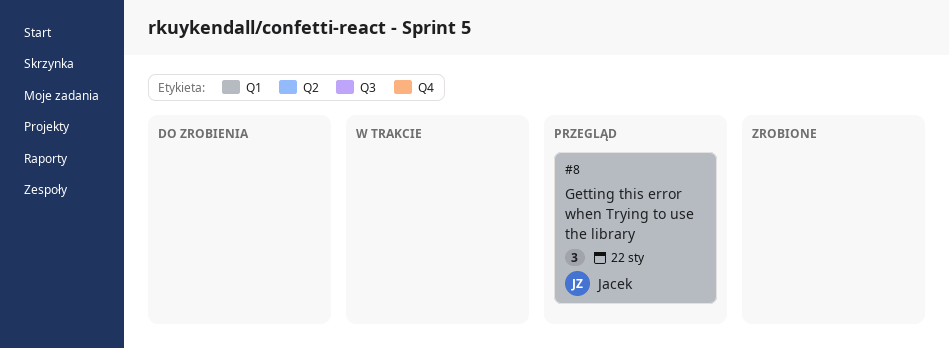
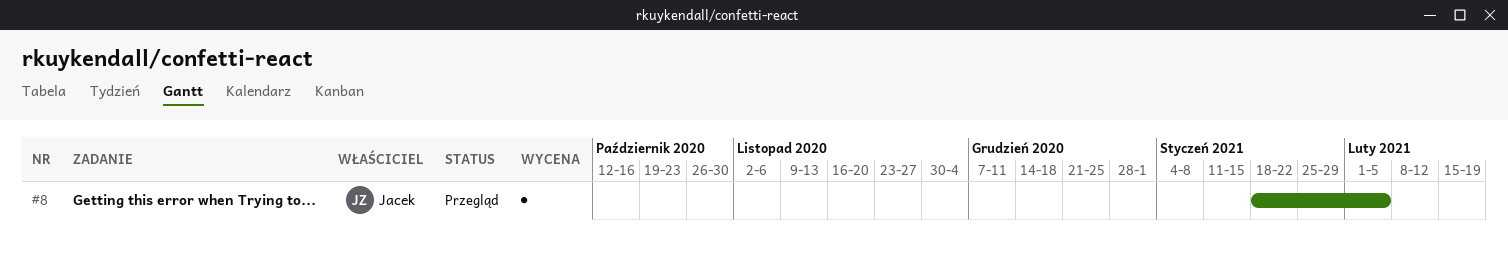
#8, estimate: 3 -> 1
#8, due: Jan 22 -> Feb 5

